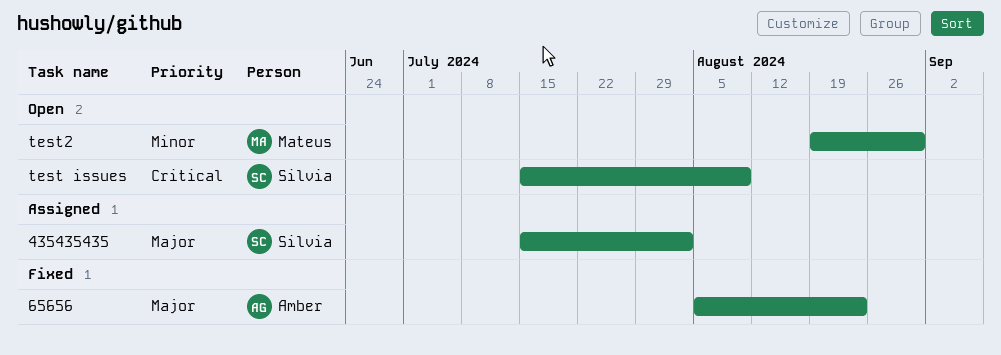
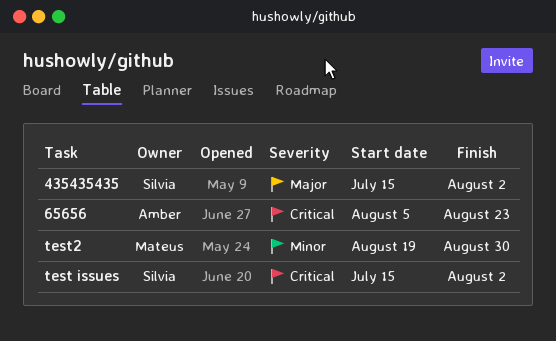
65656, priority: Major -> Critical
test issues, due: Aug 9 -> Aug 2

